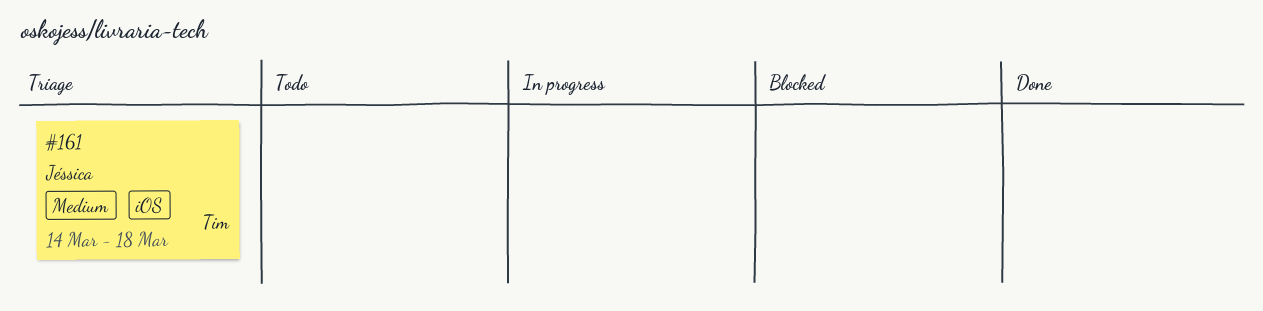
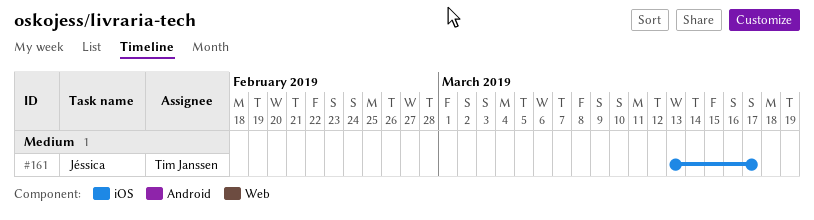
#161, start: Mar 14 -> Mar 13
#161, due: Mar 18 -> Mar 17

